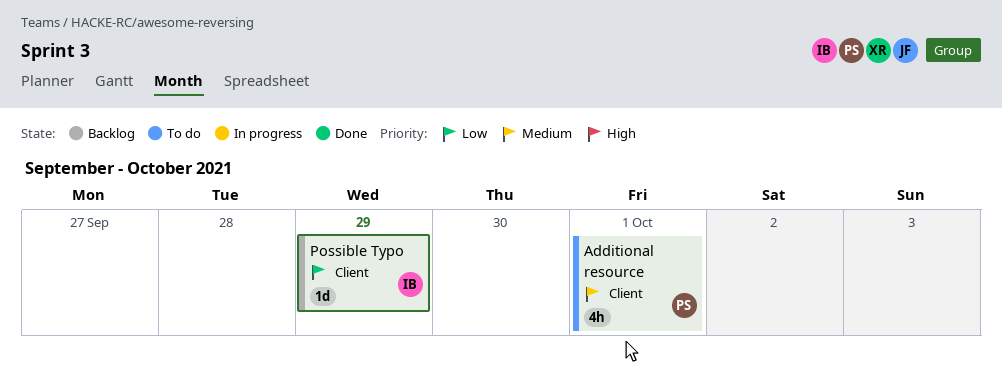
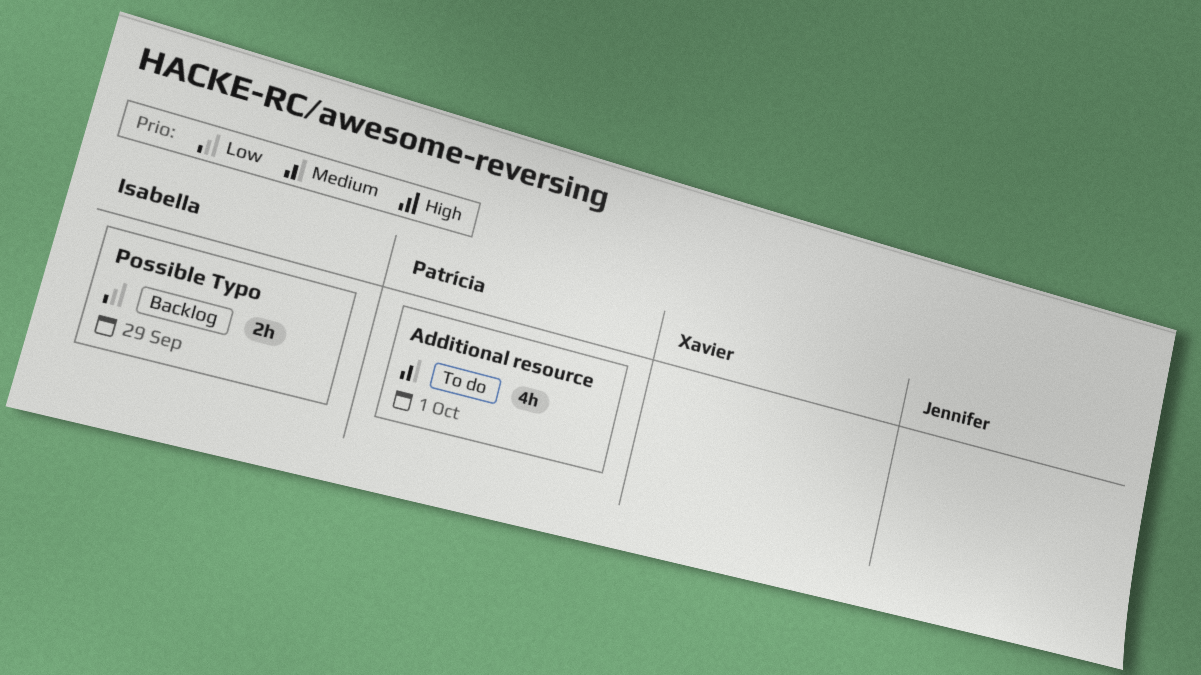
Possible Typo, estimate: 1d -> 2h

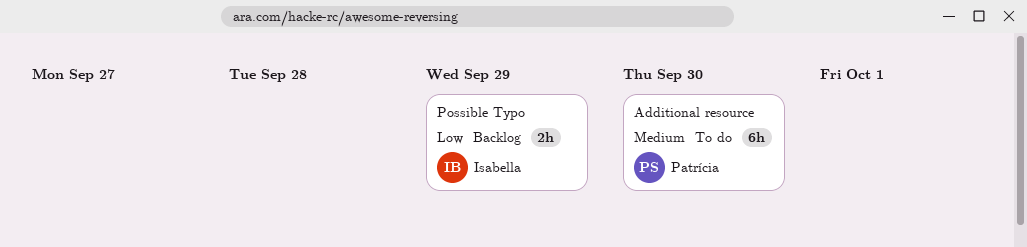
Additional resource, estimate: 4h -> 6h
Additional resource, due: Oct 1 -> Sep 30

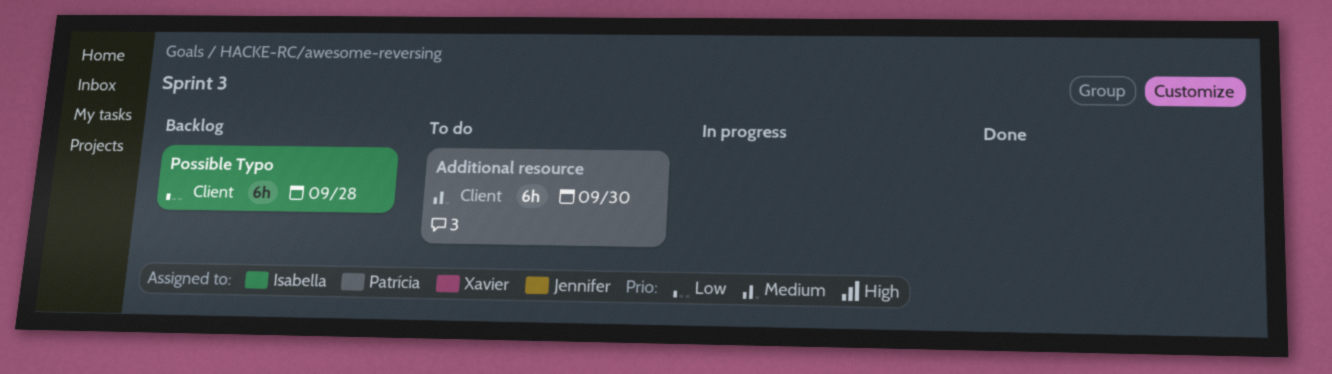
Possible Typo, estimate: 2h -> 6h
Possible Typo, due: Sep 29 -> Sep 28

